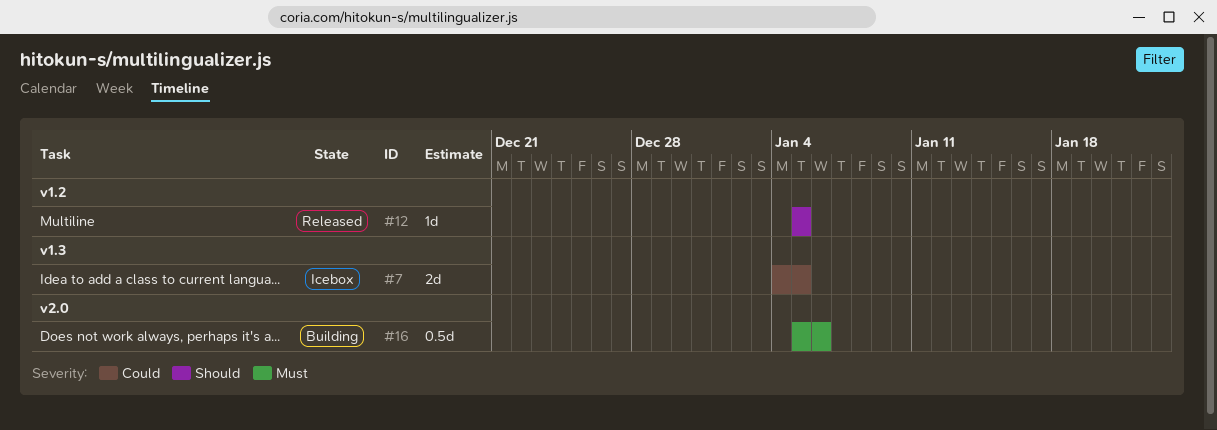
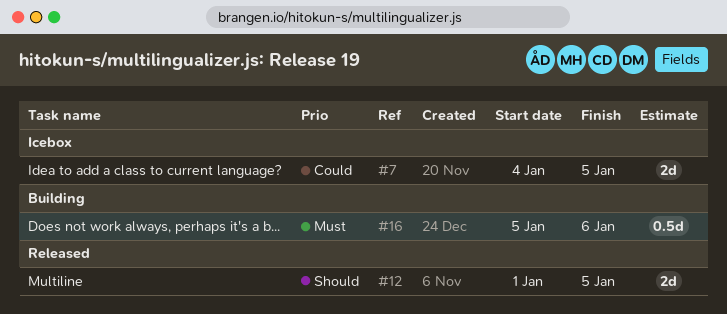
#12, estimate: 1d -> 2d
#12, start: Jan 5 -> Jan 1

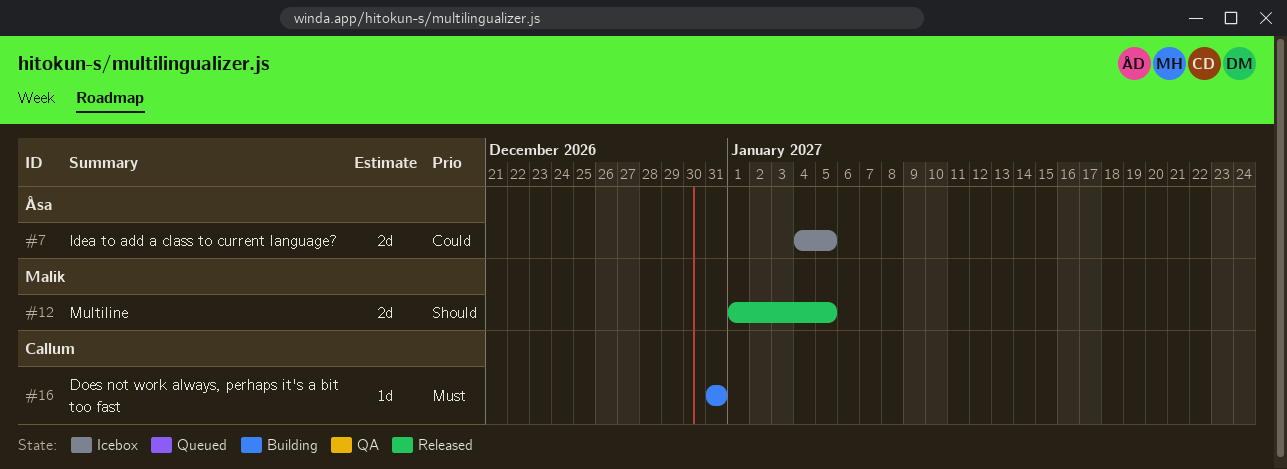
#16, estimate: 0.5d -> 1d
#16, start: Jan 5 -> Dec 31
#16, due: Jan 6 -> Dec 31

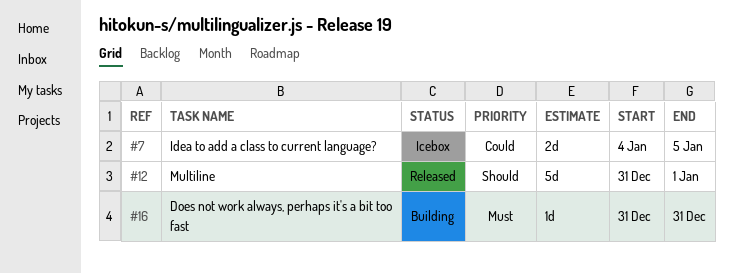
#12, estimate: 2d -> 5d
#12, start: Jan 1 -> Dec 31
#12, due: Jan 5 -> Jan 1

